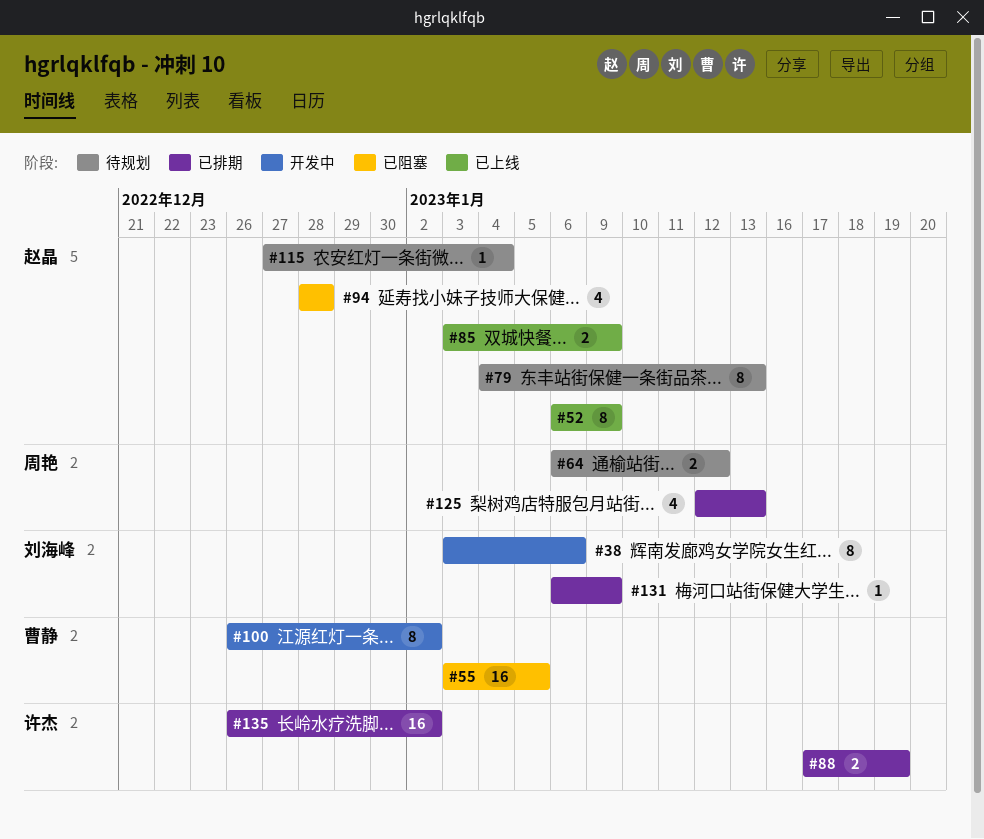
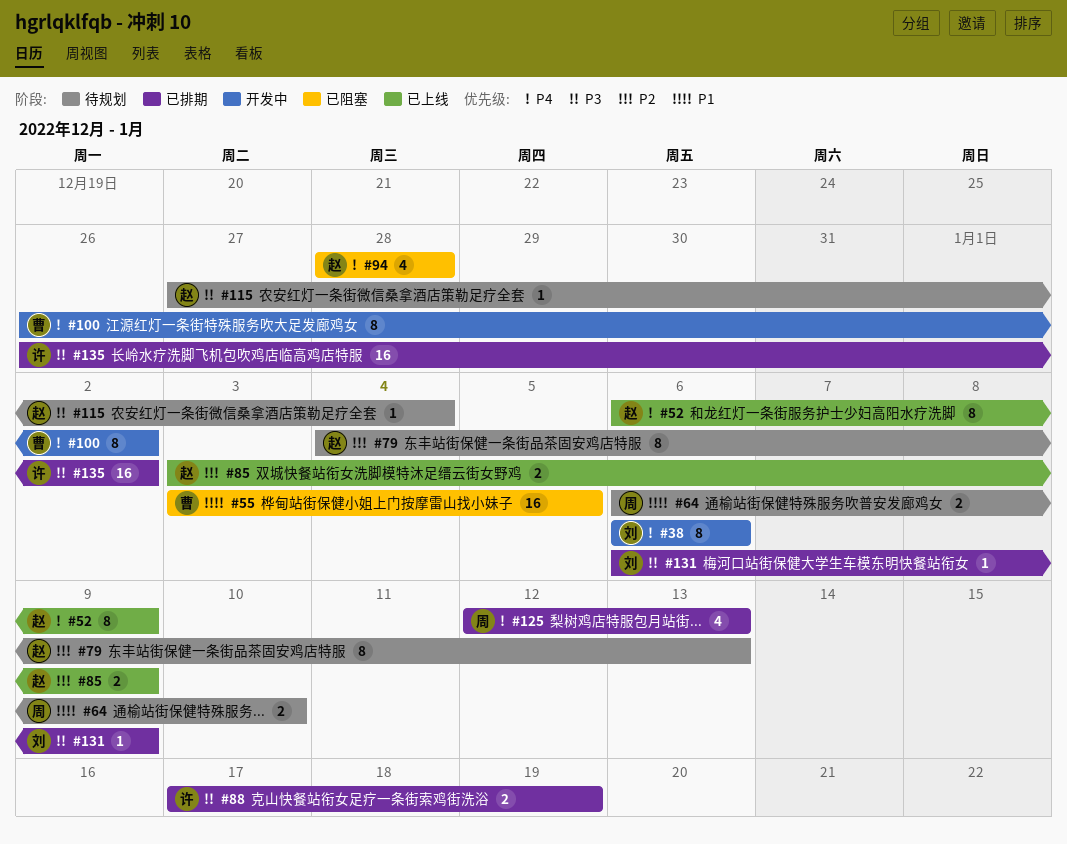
#38, start: Jan 3 -> Jan 6
#64, due: Jan 12 -> Jan 10

